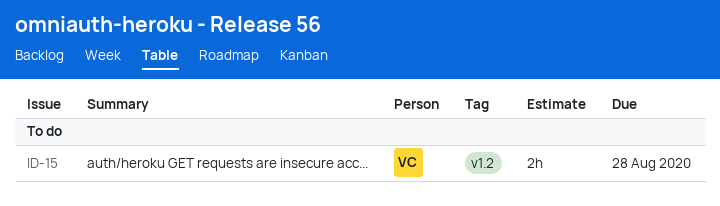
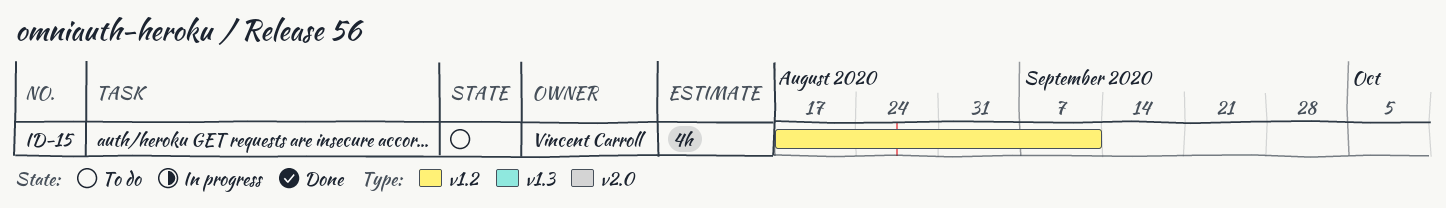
ID-15, estimate: 2h -> 4h
ID-15, due: Aug 28 -> Sep 11

